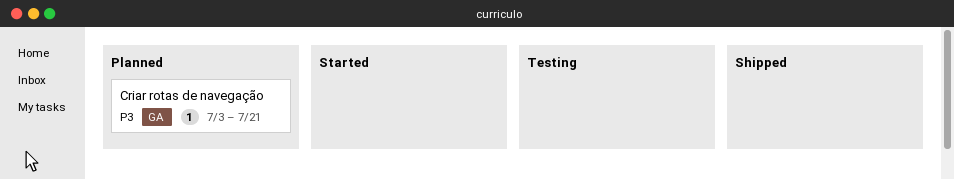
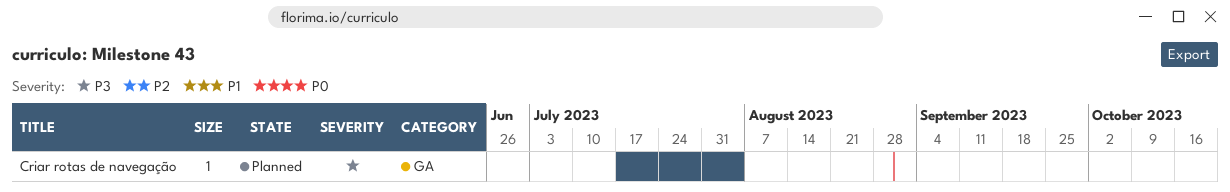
Criar rotas de navegação, start: Jul 3 -> Jul 17
Criar rotas de navegação, due: Jul 21 -> Aug 4

